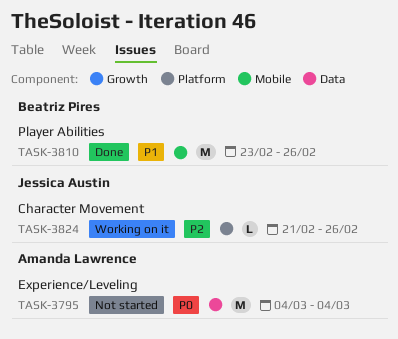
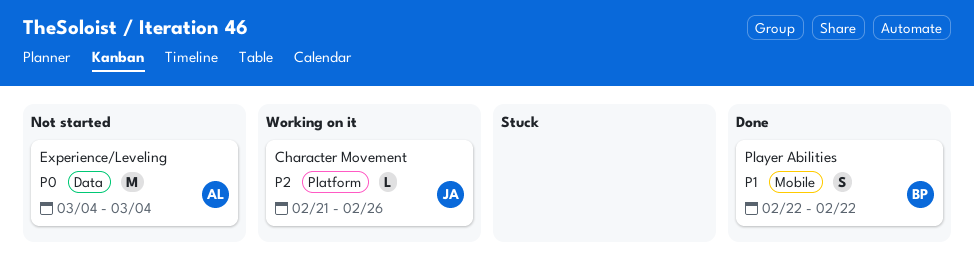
Player Abilities, estimate: M -> S
Player Abilities, start: Feb 23 -> Feb 22
Player Abilities, due: Feb 26 -> Feb 22

